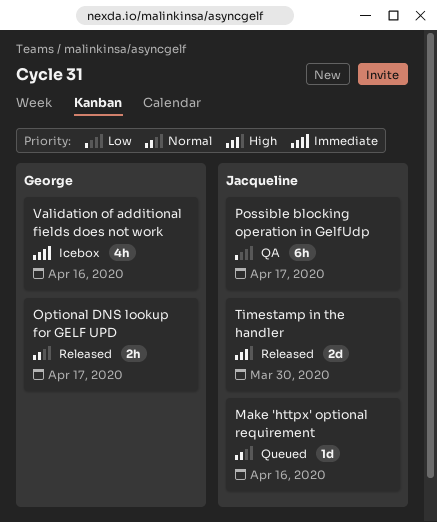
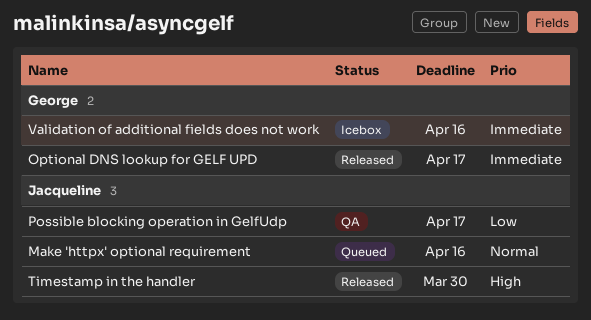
Optional DNS lookup for GELF UPD, priority: Normal -> Immediate

